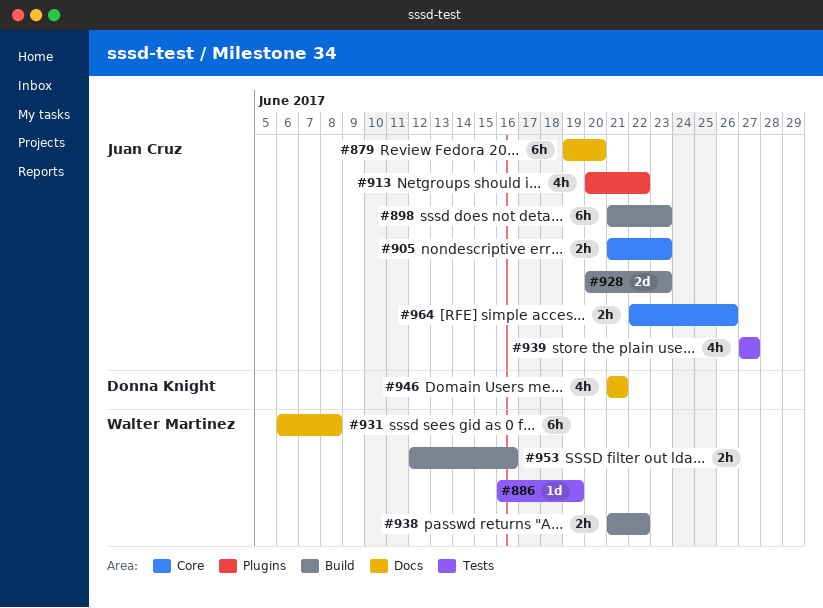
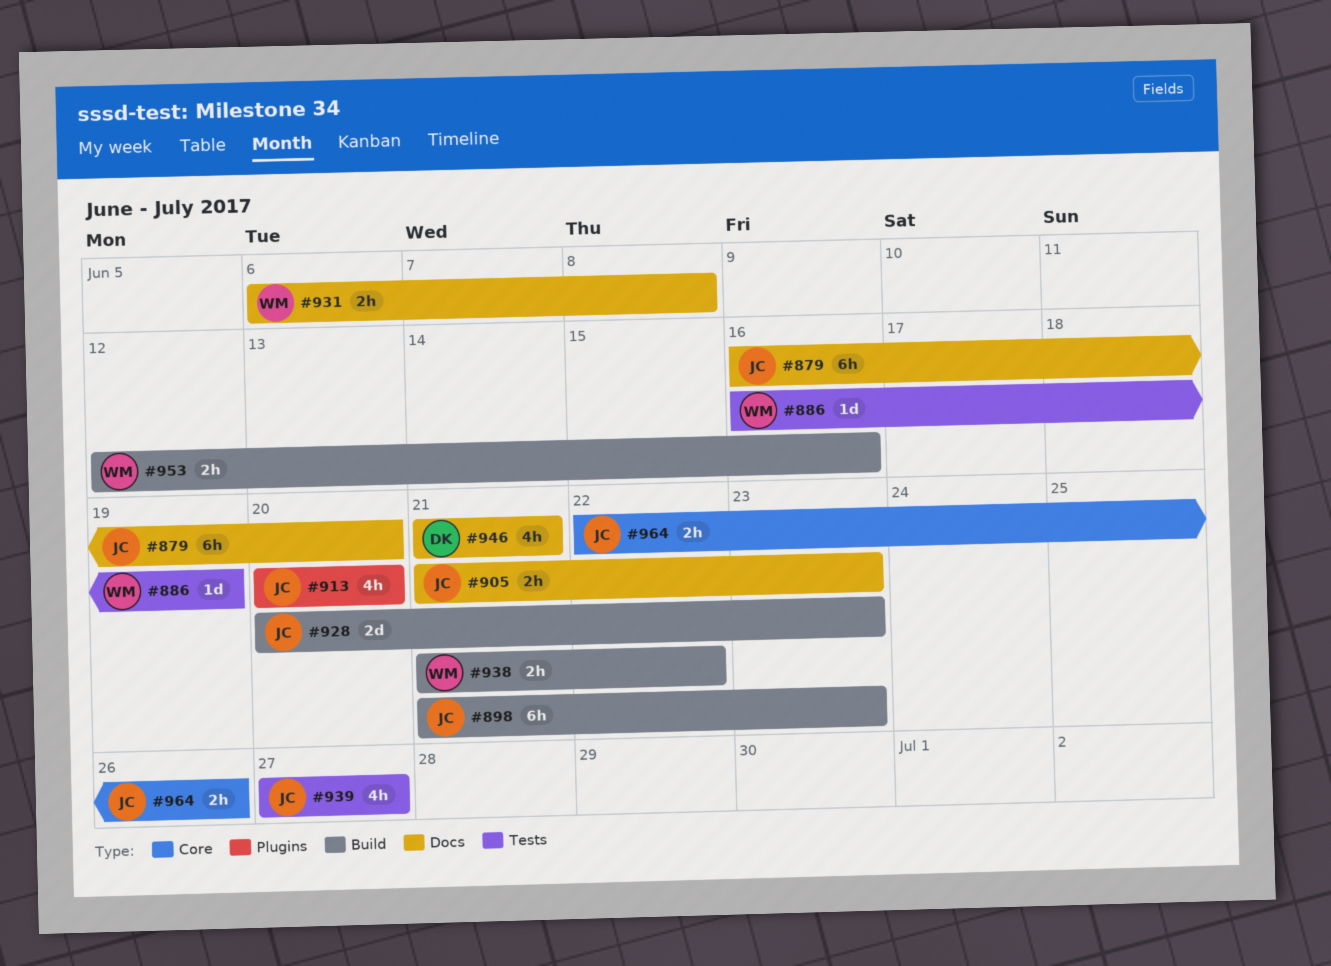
#879, start: Jun 19 -> Jun 16
#905, label: Core -> Docs
#913, due: Jun 22 -> Jun 20
#931, estimate: 6h -> 2h

